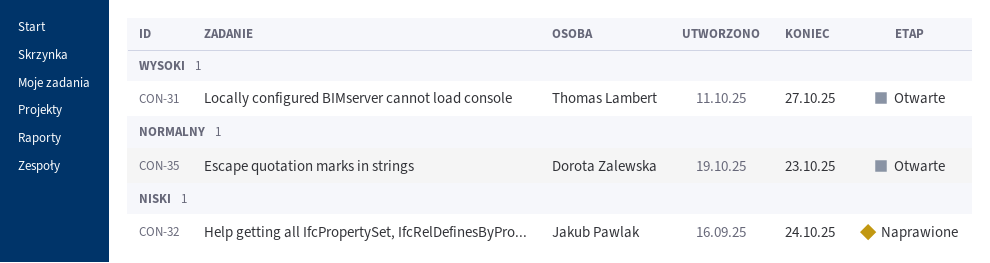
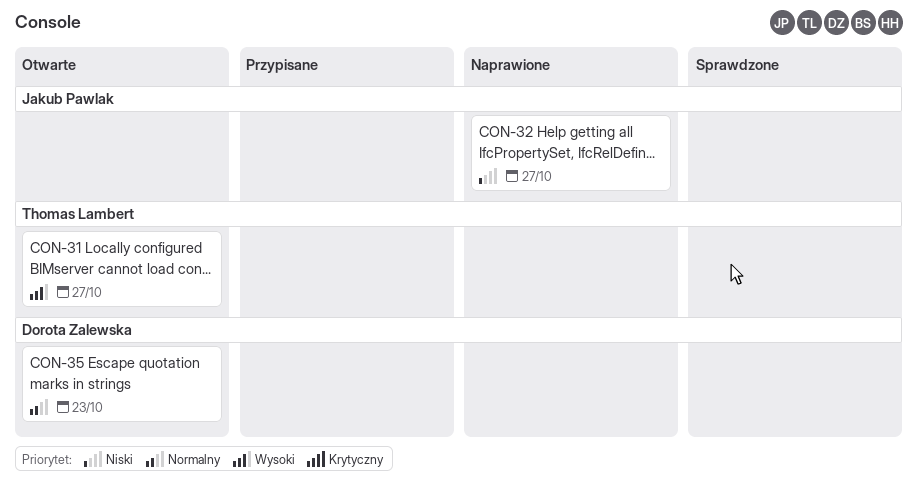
CON-32, due: Oct 24 -> Oct 27

